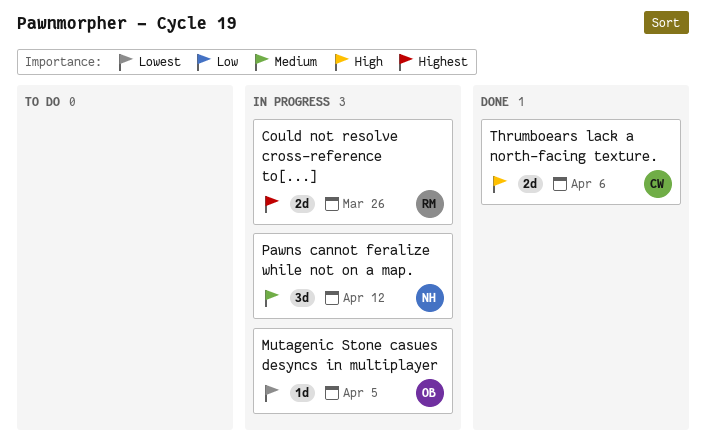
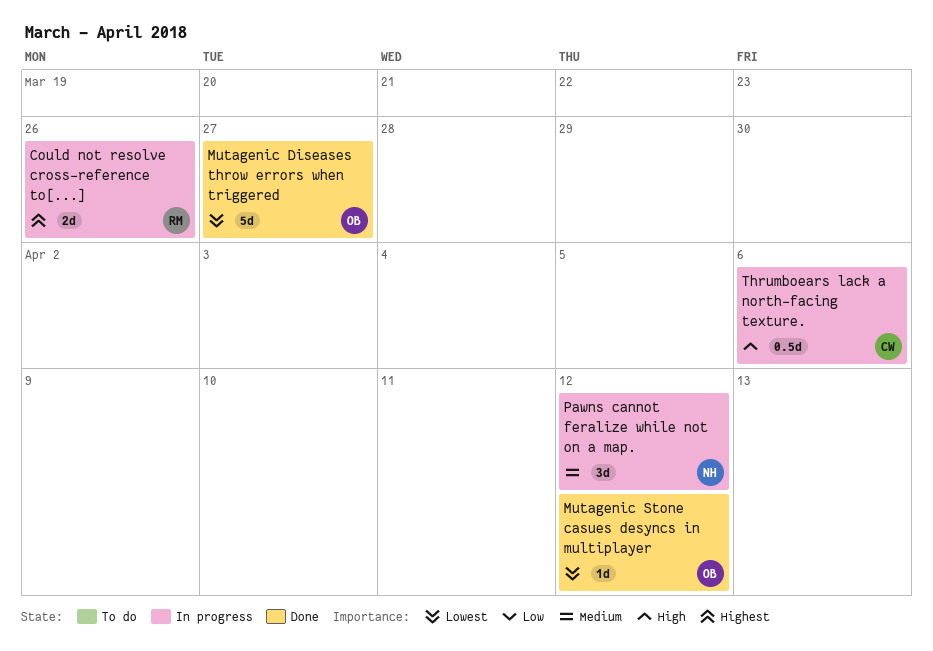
Mutagenic Diseases throw errors when triggered: none -> present
Mutagenic Stone casues desyncs in multiplayer, status: In progress -> Done
Mutagenic Stone casues desyncs in multiplayer, due: Apr 5 -> Apr 12
Thrumboears lack a north-facing texture., status: Done -> In progress
Thrumboears lack a north-facing texture., estimate: 2d -> 0.5d

